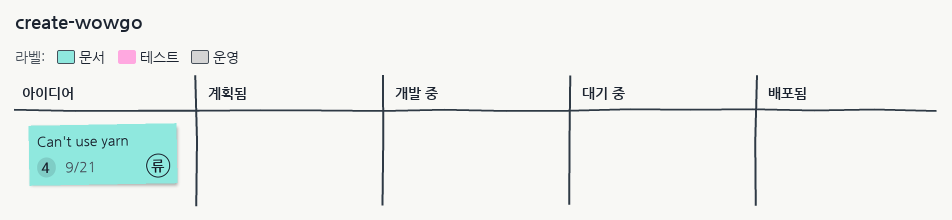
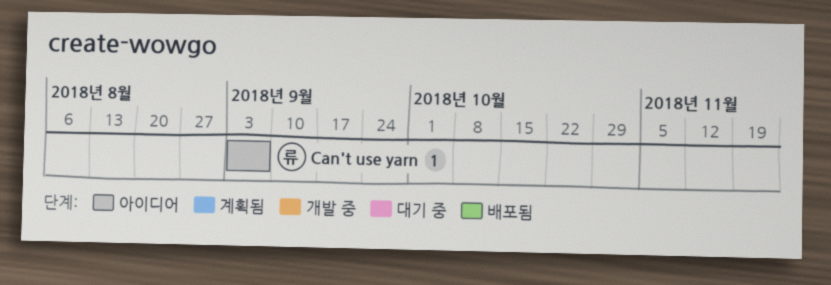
Can't use yarn, estimate: 4 -> 1
Can't use yarn, due: Sep 21 -> Sep 7

